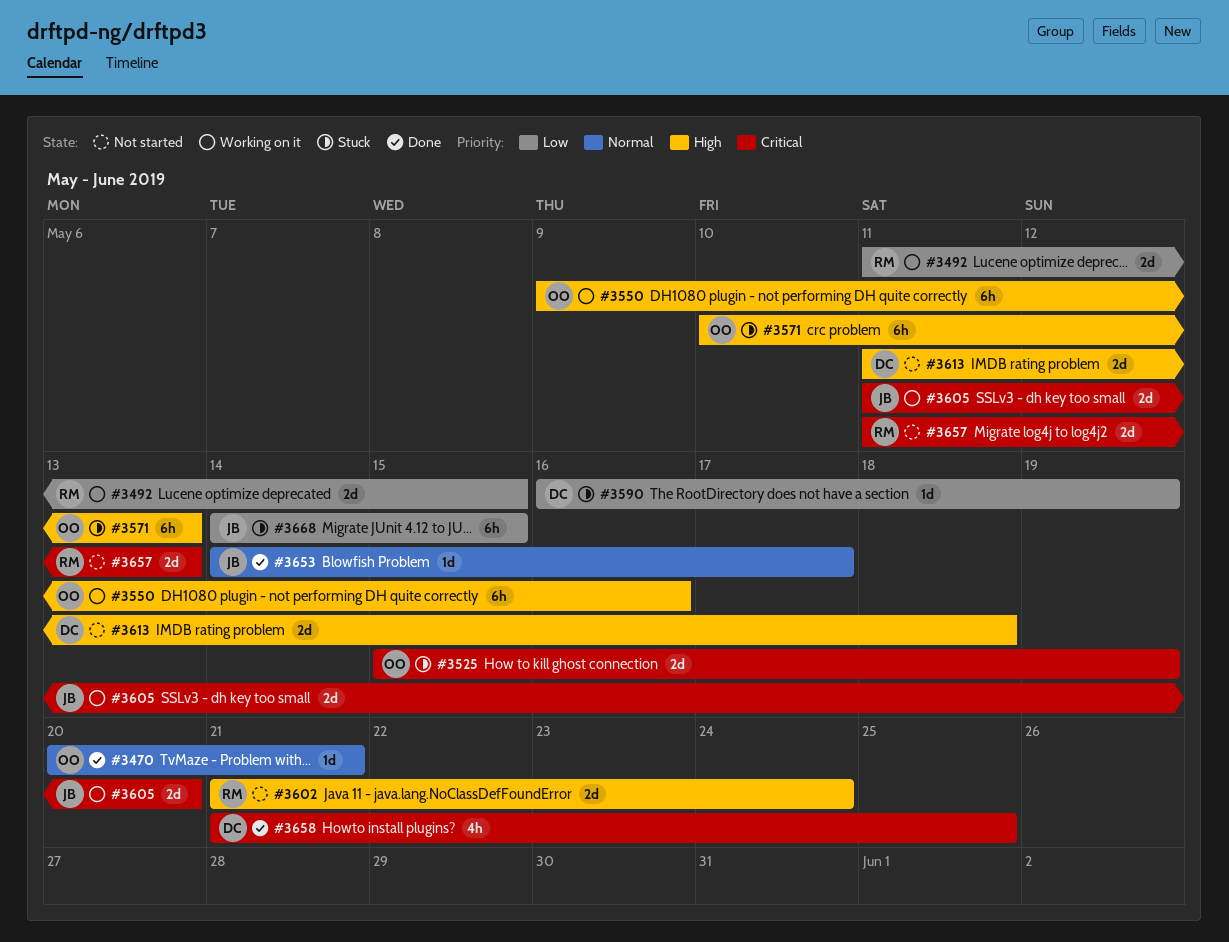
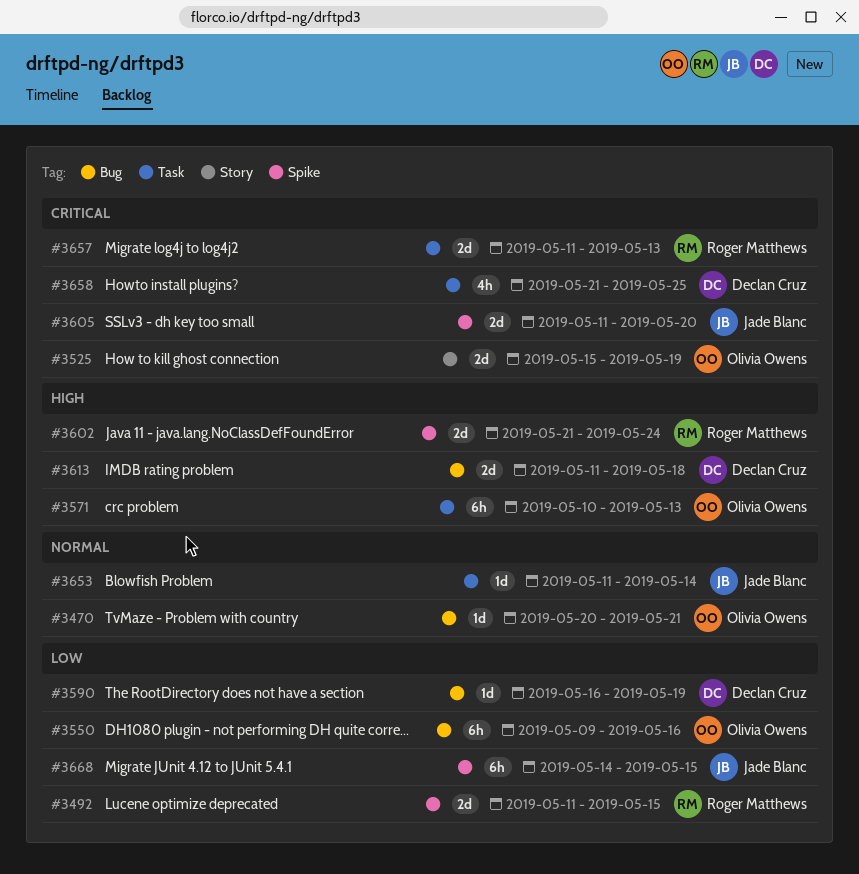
#3550, priority: High -> Low
#3653, start: May 14 -> May 11
#3653, due: May 17 -> May 14

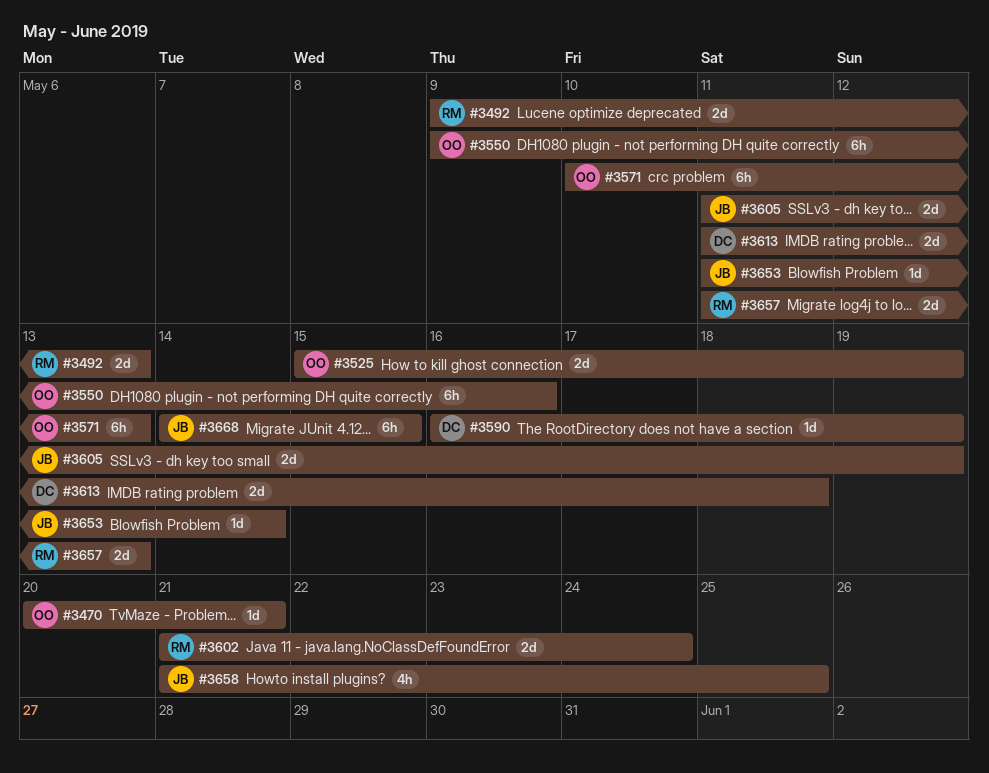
#3492, start: May 11 -> May 9
#3492, due: May 15 -> May 13
#3605, due: May 20 -> May 19
#3658, owner: Declan Cruz -> Jade Blanc

